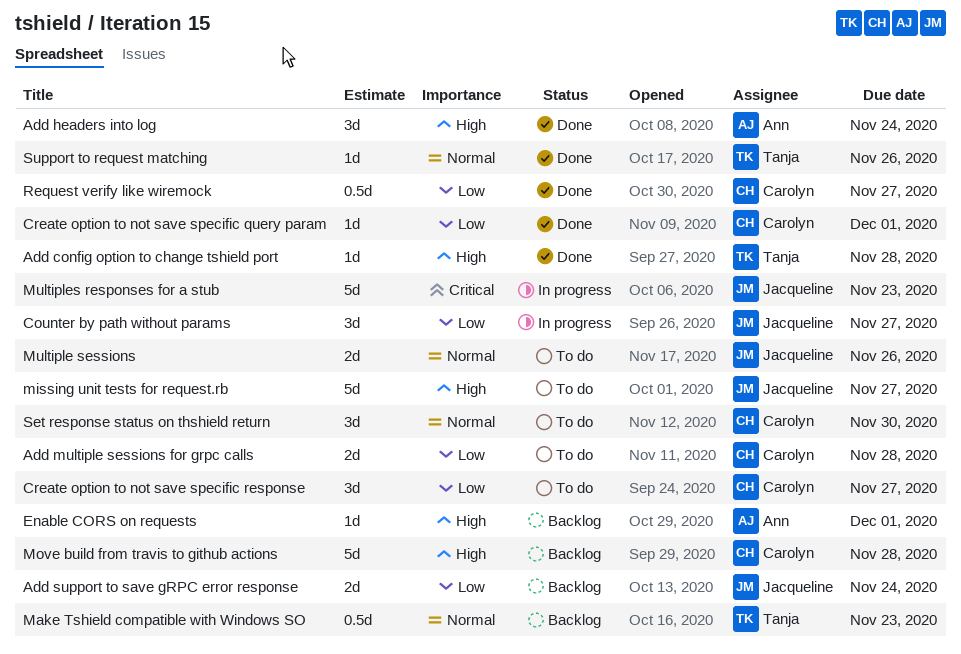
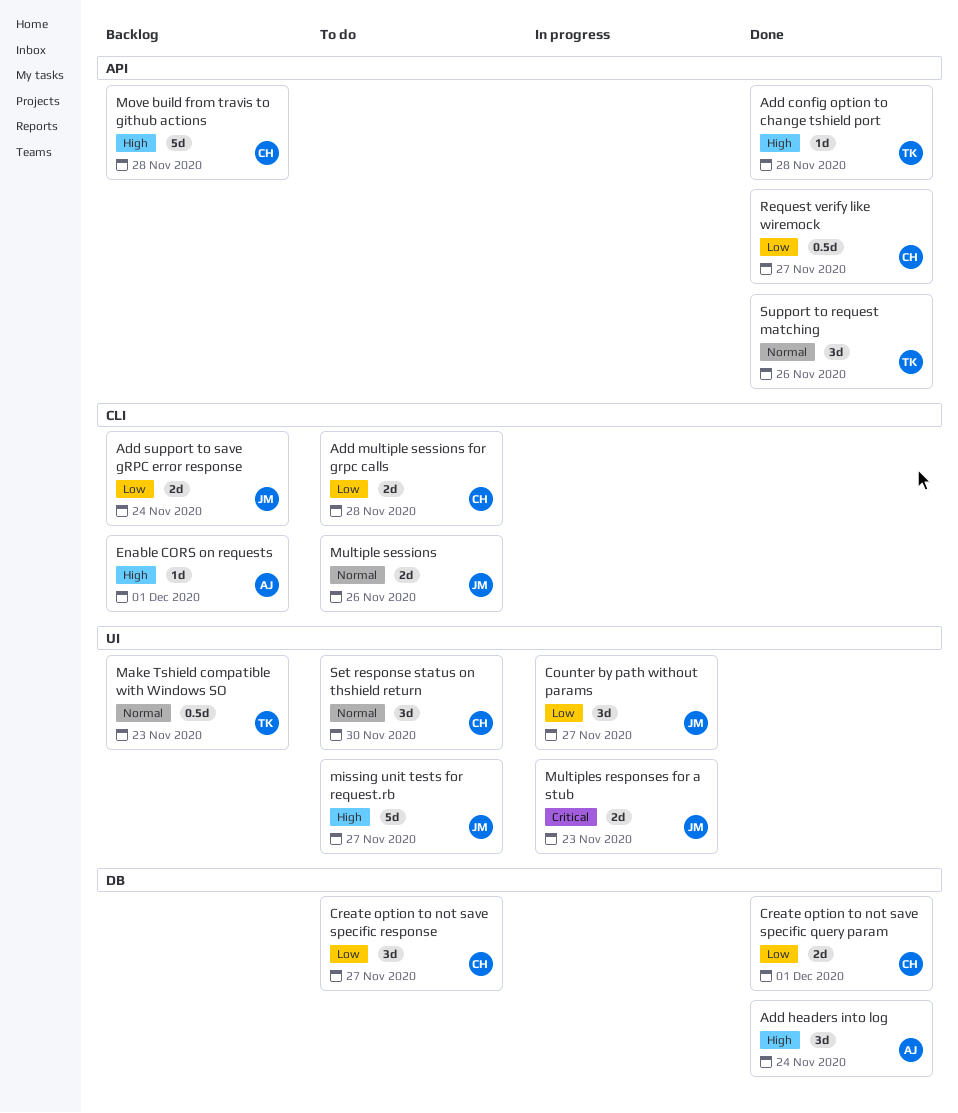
Create option to not save specific query param, estimate: 1d -> 2d
Multiples responses for a stub, estimate: 5d -> 2d
Support to request matching, estimate: 1d -> 3d

